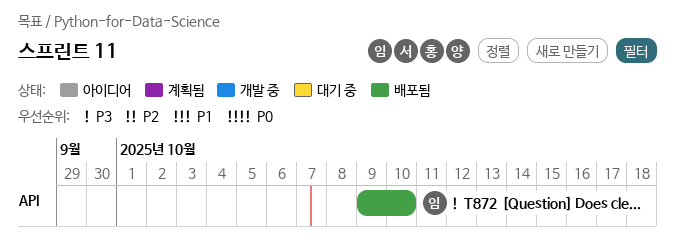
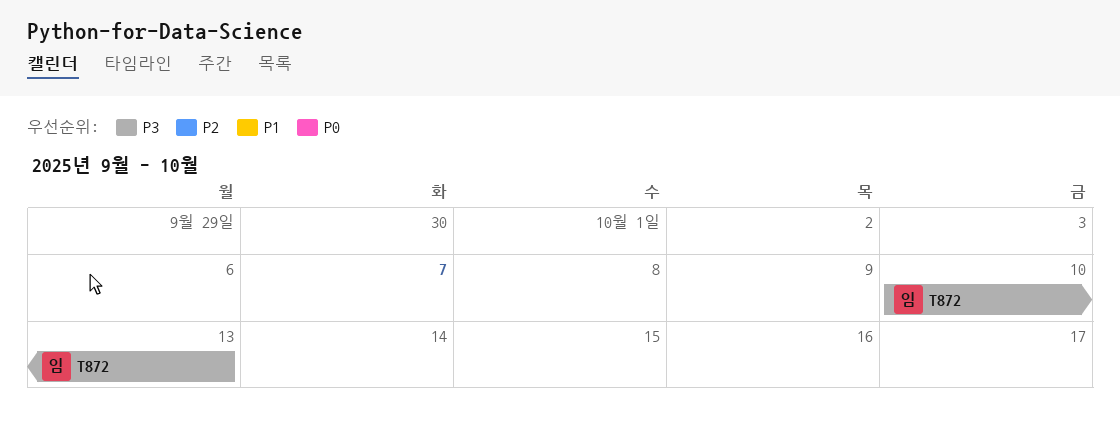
T872, start: Oct 9 -> Oct 10
T872, due: Oct 10 -> Oct 13

